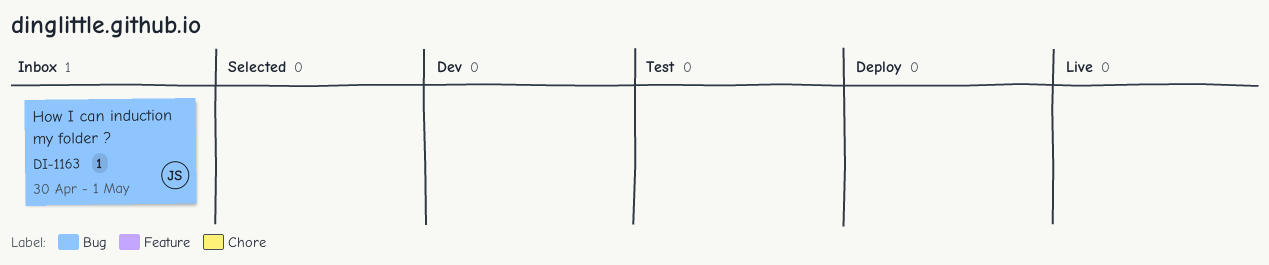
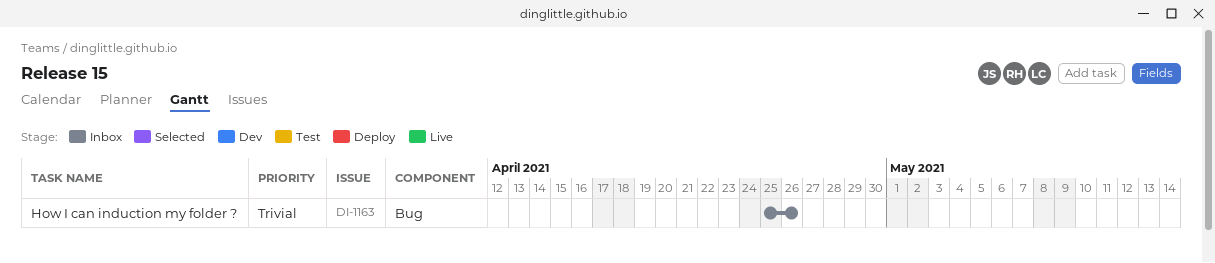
DI-1163, start: Apr 30 -> Apr 25
DI-1163, due: May 1 -> Apr 26

